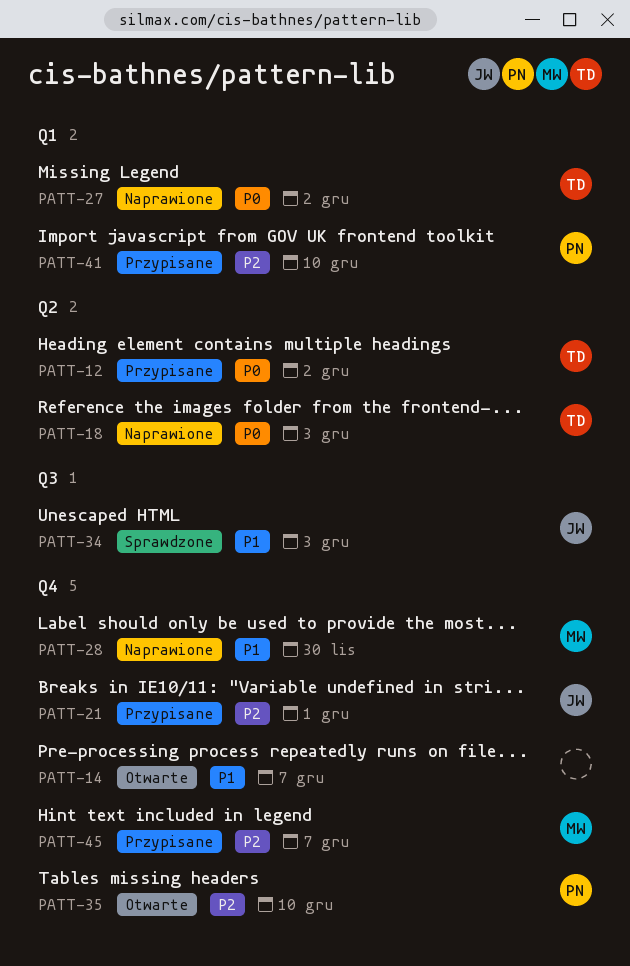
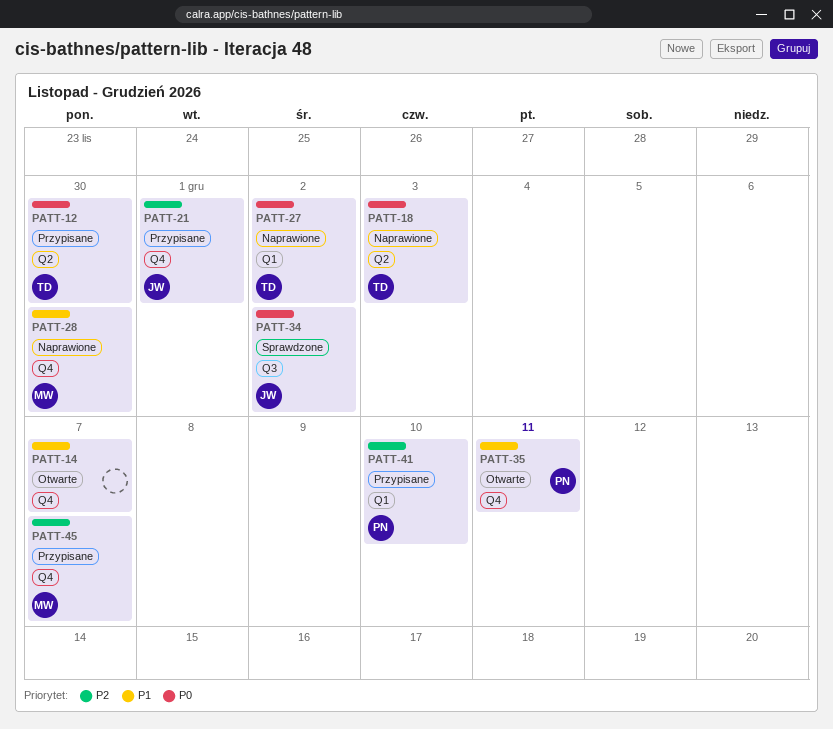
PATT-12, due: Dec 2 -> Nov 30
PATT-34, priority: P1 -> P0
PATT-34, due: Dec 3 -> Dec 2
PATT-35, priority: P2 -> P1
PATT-35, due: Dec 10 -> Dec 11

